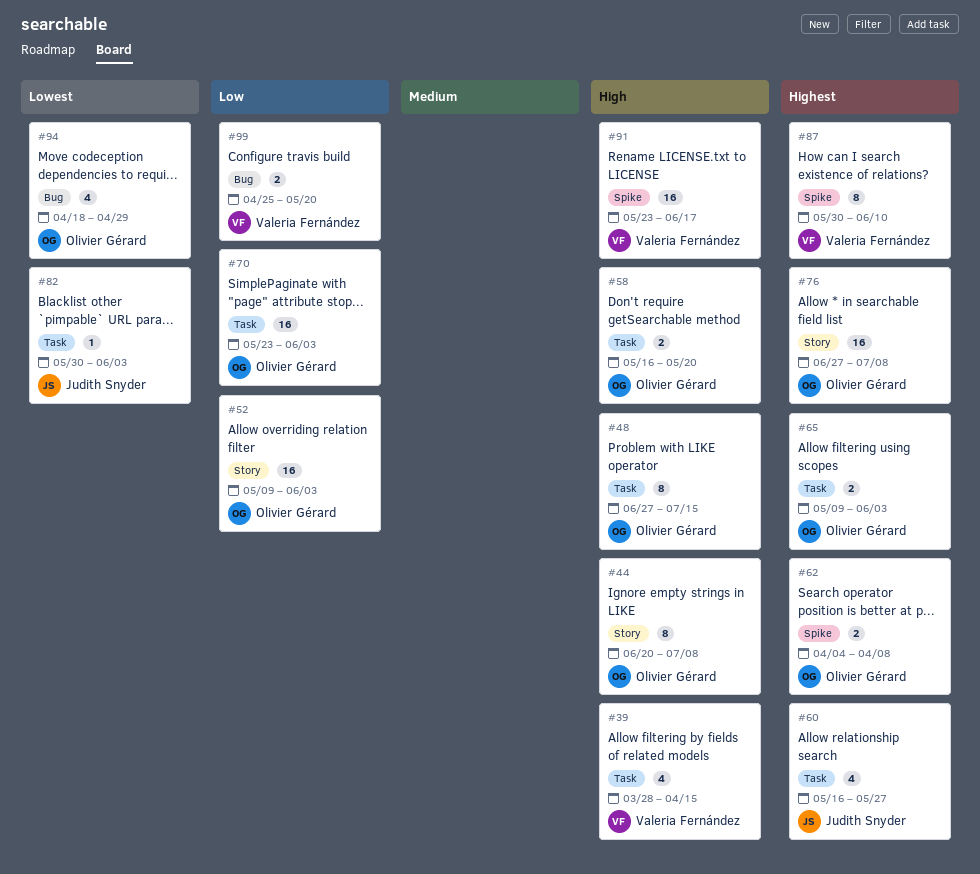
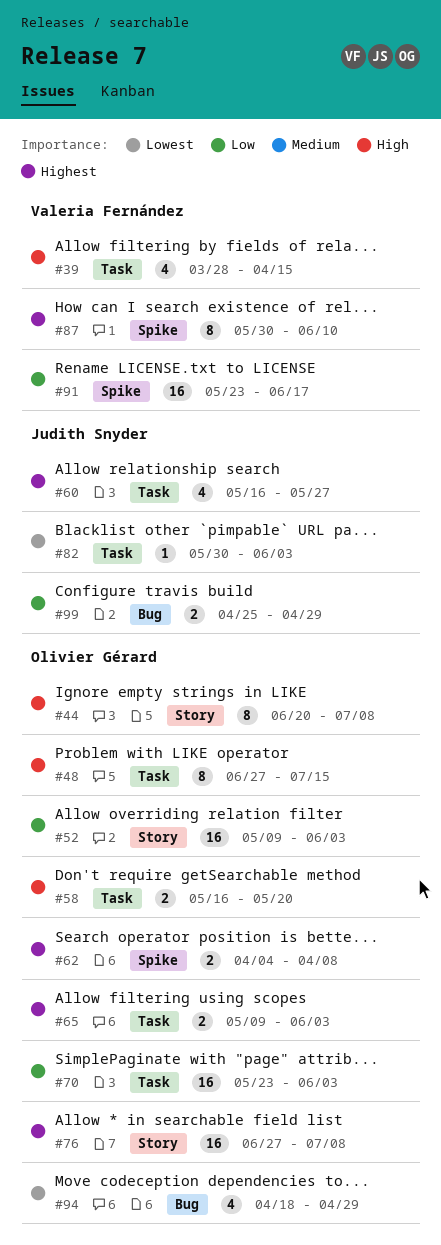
#91, priority: High -> Low
#99, owner: Valeria Fernández -> Judith Snyder
#99, due: May 20 -> Apr 29

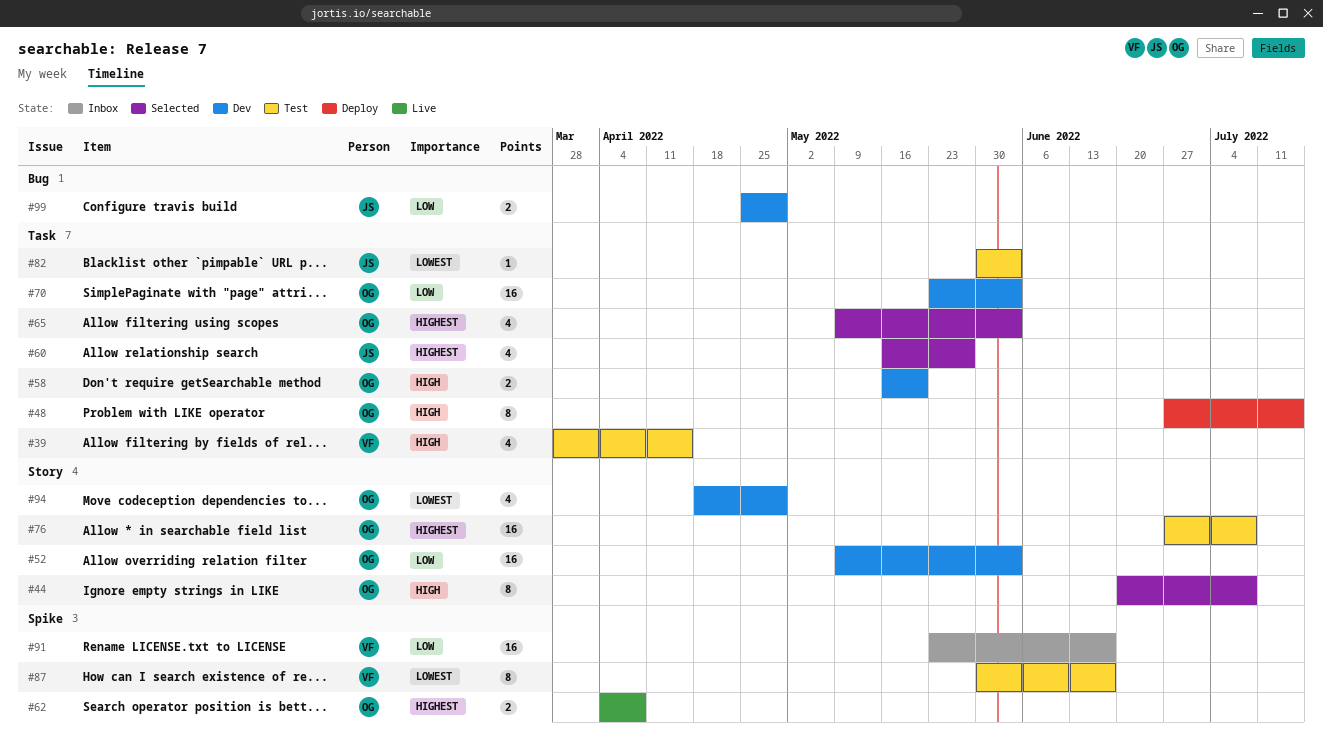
#65, estimate: 2 -> 4
#87, priority: Highest -> Lowest
#87, due: Jun 10 -> Jun 17
#94, label: Bug -> Story

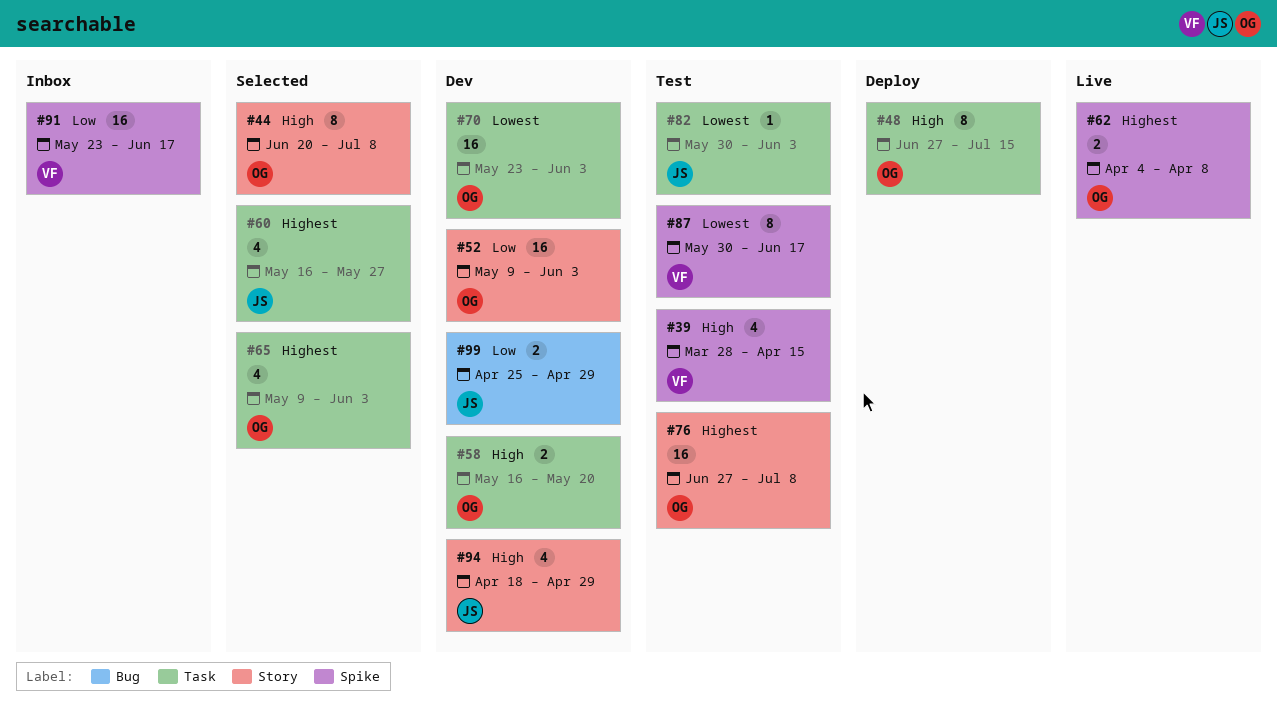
#39, label: Task -> Spike
#70, priority: Low -> Lowest
#94, owner: OG -> JS
#94, priority: Lowest -> High

